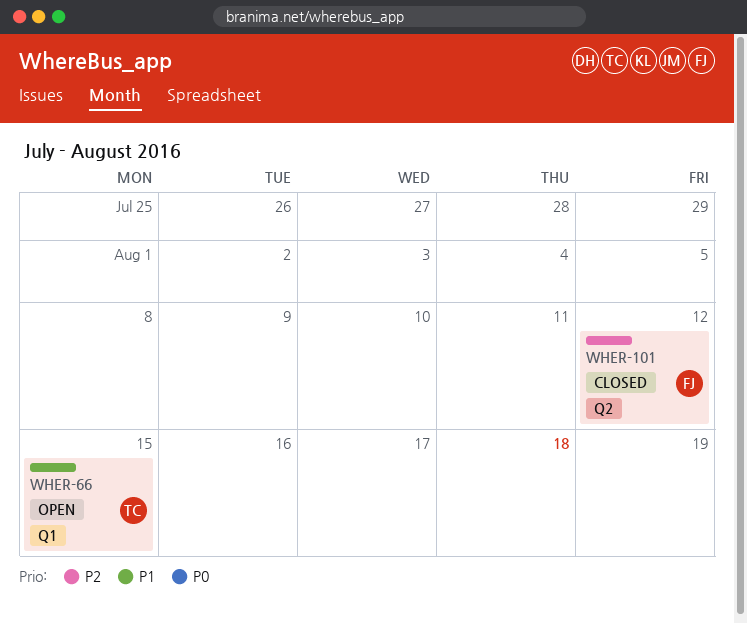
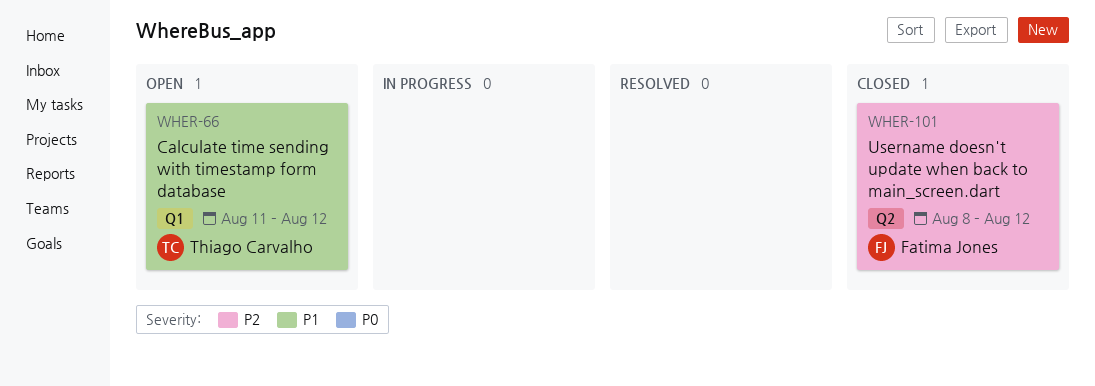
WHER-66, due: Aug 15 -> Aug 12

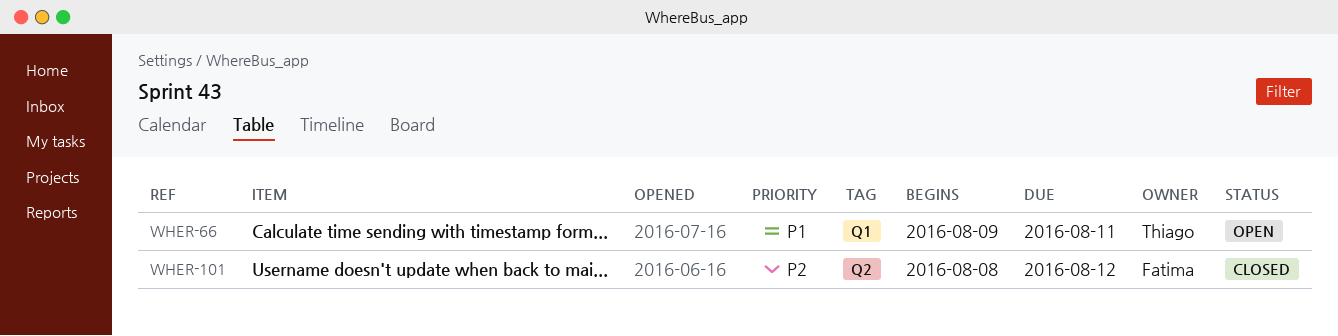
WHER-66, start: Aug 11 -> Aug 9
WHER-66, due: Aug 12 -> Aug 11

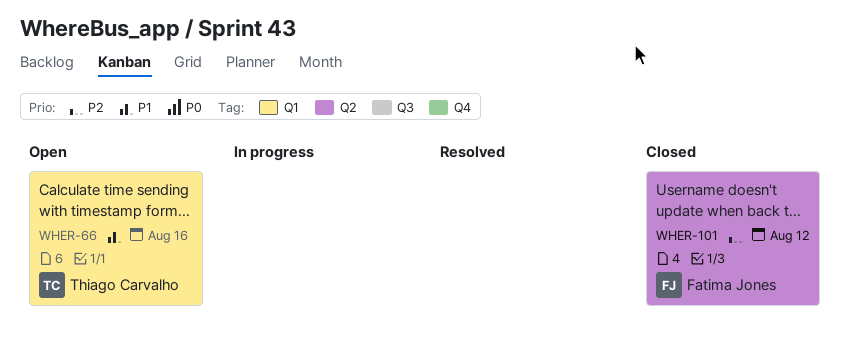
WHER-66, due: Aug 11 -> Aug 16

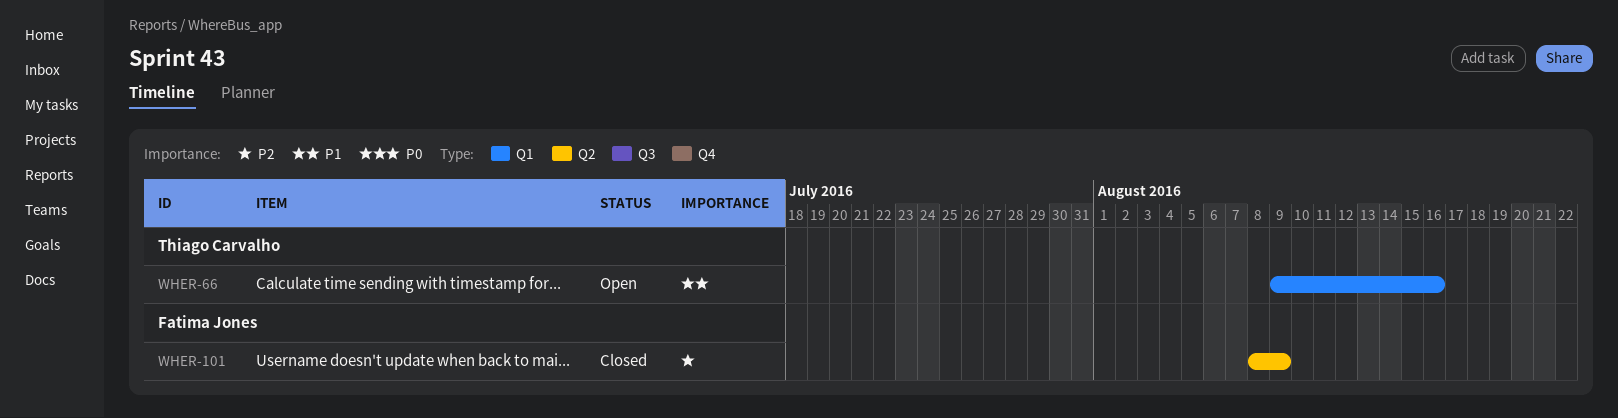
WHER-101, due: Aug 12 -> Aug 9

